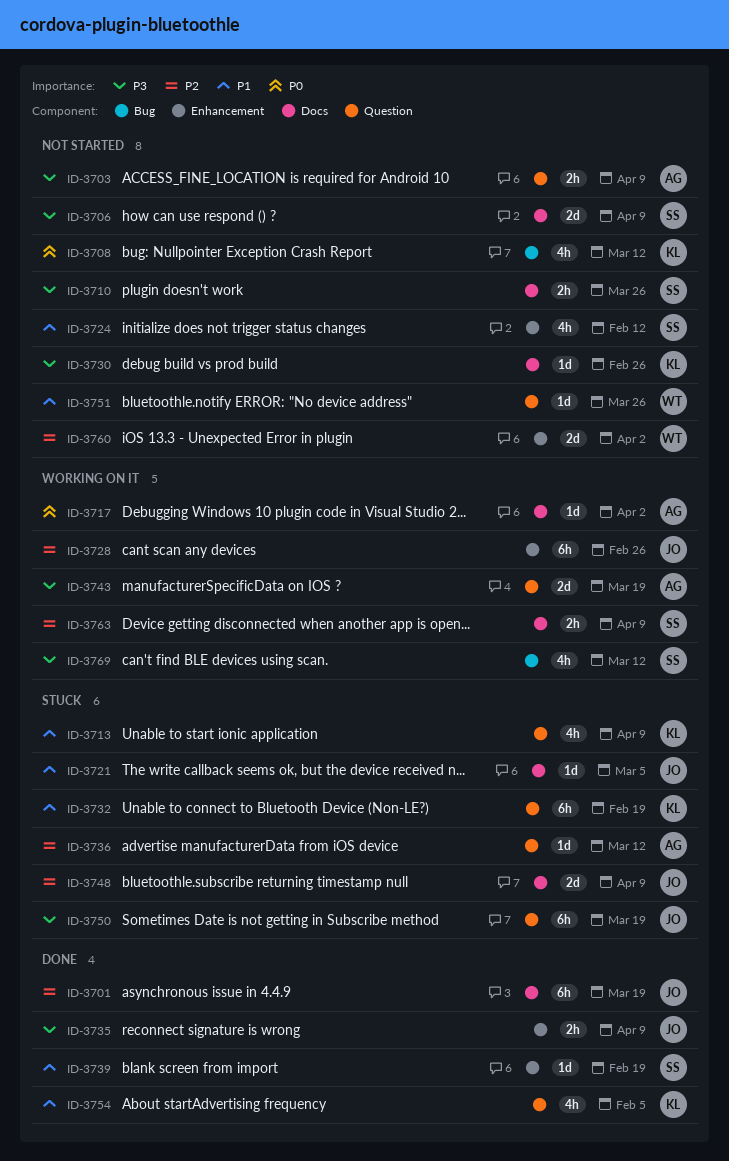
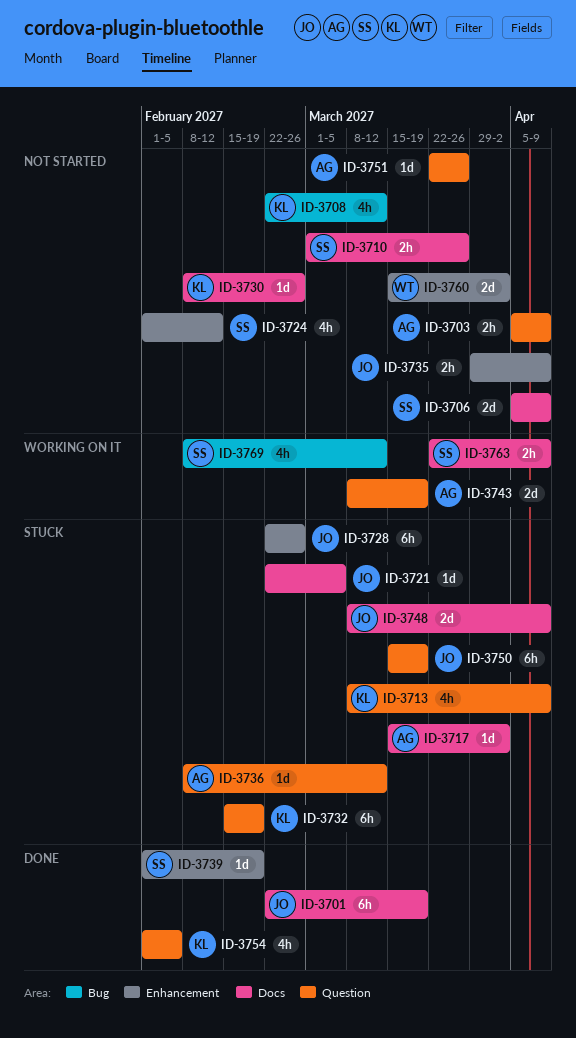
ID-3717, status: Working on it -> Stuck
ID-3728, status: Working on it -> Stuck
ID-3735, status: Done -> Not started
ID-3751, owner: WT -> AG

